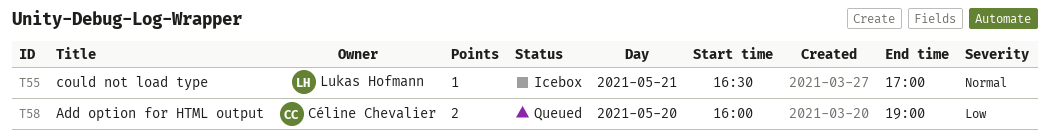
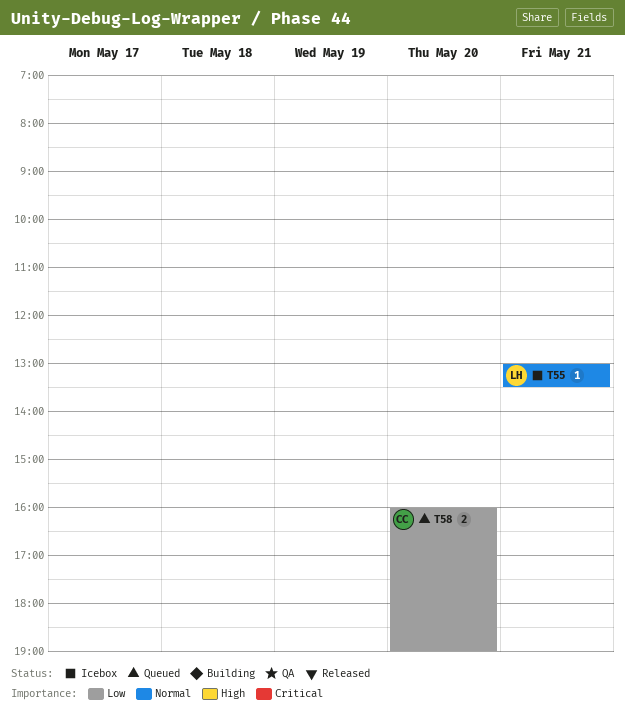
T55, begins: 16:30 -> 13:00
T55, ends: 17:00 -> 13:30

